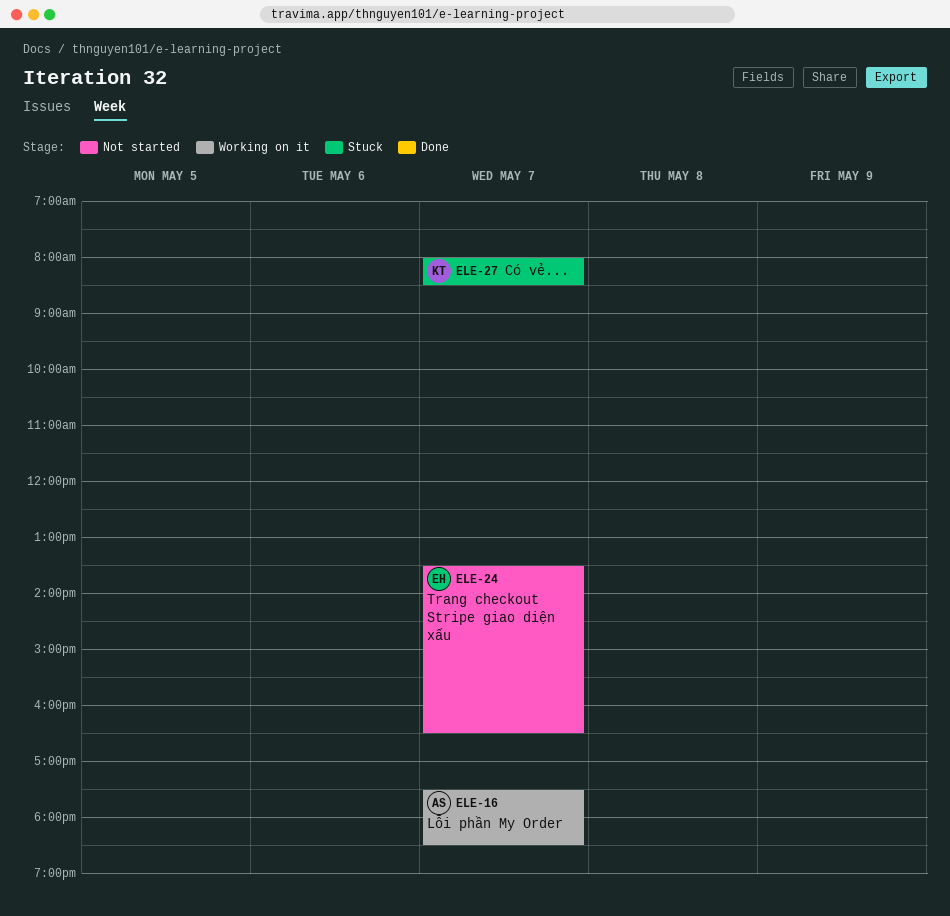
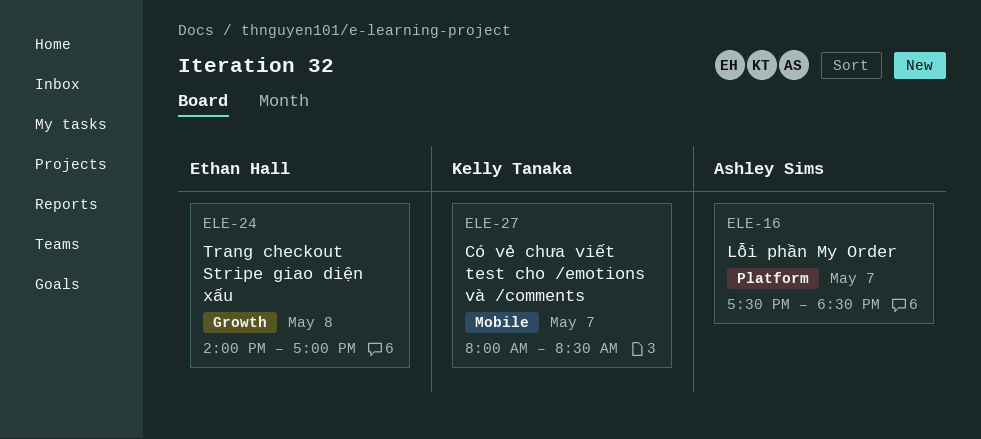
ELE-24, day: May 7 -> May 8
ELE-24, begins: 13:30 -> 14:00
ELE-24, ends: 16:30 -> 17:00

